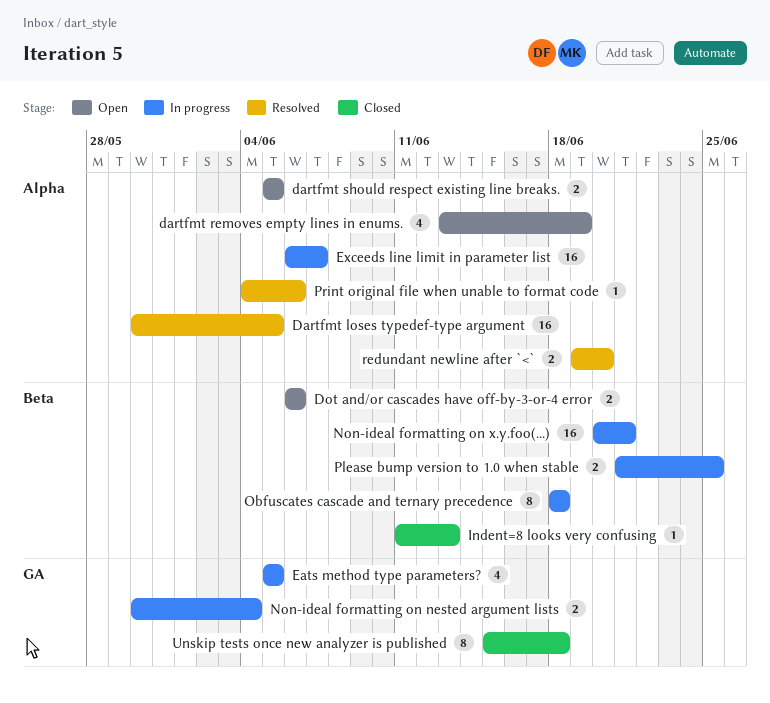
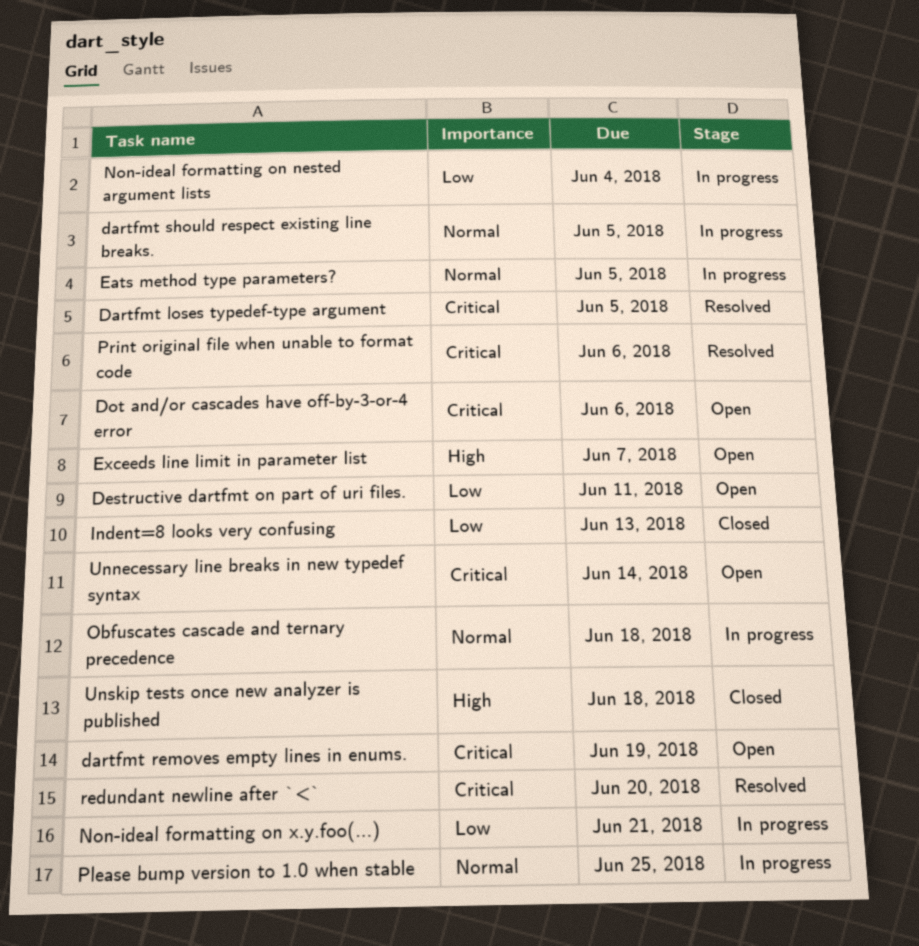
dartfmt should respect existing line breaks., status: Open -> In progress
Destructive dartfmt on part of uri files.: none -> present
Exceeds line limit in parameter list, status: In progress -> Open
Unnecessary line breaks in new typedef syntax: none -> present

